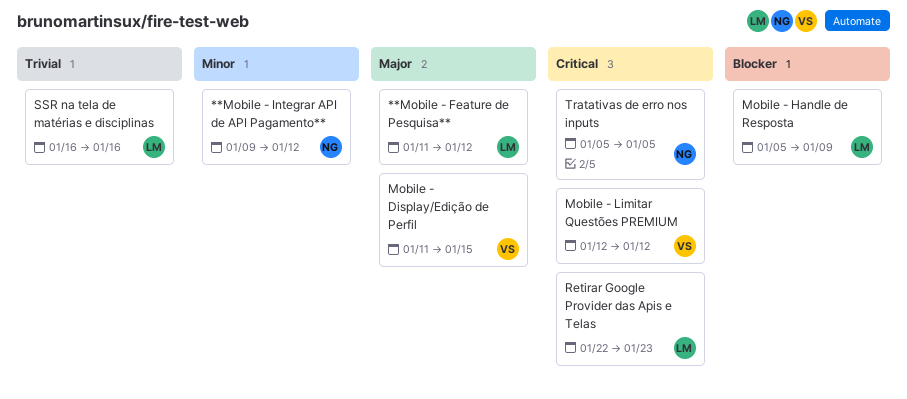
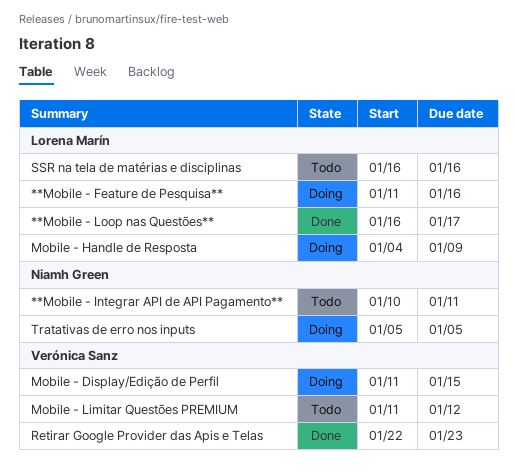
**Mobile - Feature de Pesquisa**, due: Jan 12 -> Jan 16
**Mobile - Integrar API de API Pagamento**, start: Jan 9 -> Jan 10
**Mobile - Integrar API de API Pagamento**, due: Jan 12 -> Jan 11
**Mobile - Loop nas Questões**: none -> present
Mobile - Handle de Resposta, start: Jan 5 -> Jan 4
Mobile - Limitar Questões PREMIUM, start: Jan 12 -> Jan 11
Retirar Google Provider das Apis e Telas, owner: Lorena Marín -> Verónica Sanz

